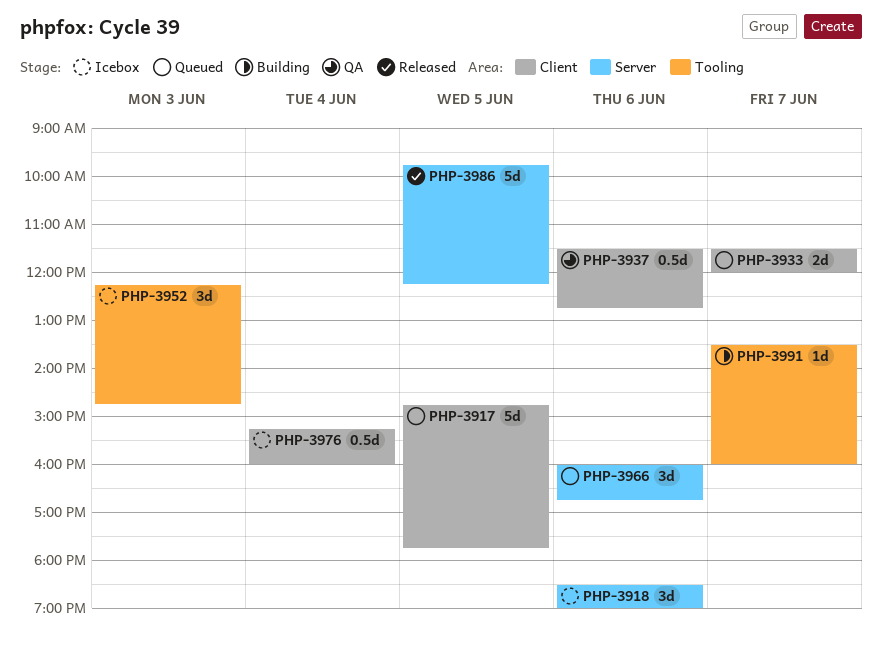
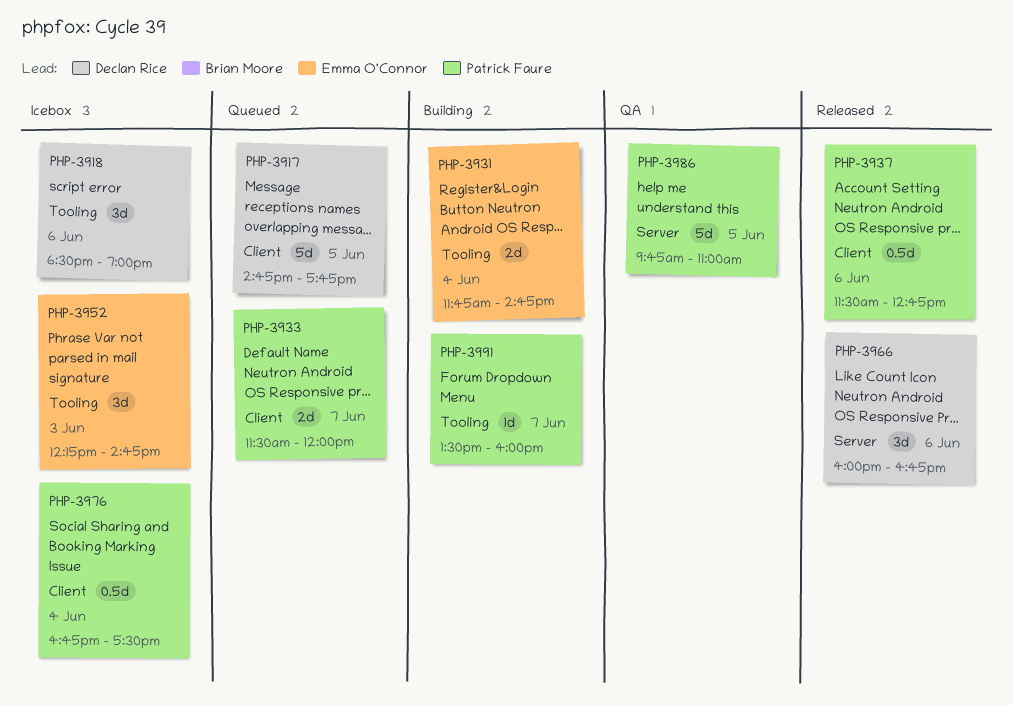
PHP-3918, label: Server -> Tooling
PHP-3931: none -> present
PHP-3937, status: QA -> Released
PHP-3966, status: Queued -> Released
PHP-3976, begins: 15:15 -> 16:45
PHP-3976, ends: 16:00 -> 17:30
PHP-3986, status: Released -> QA
PHP-3986, ends: 12:15 -> 11:00

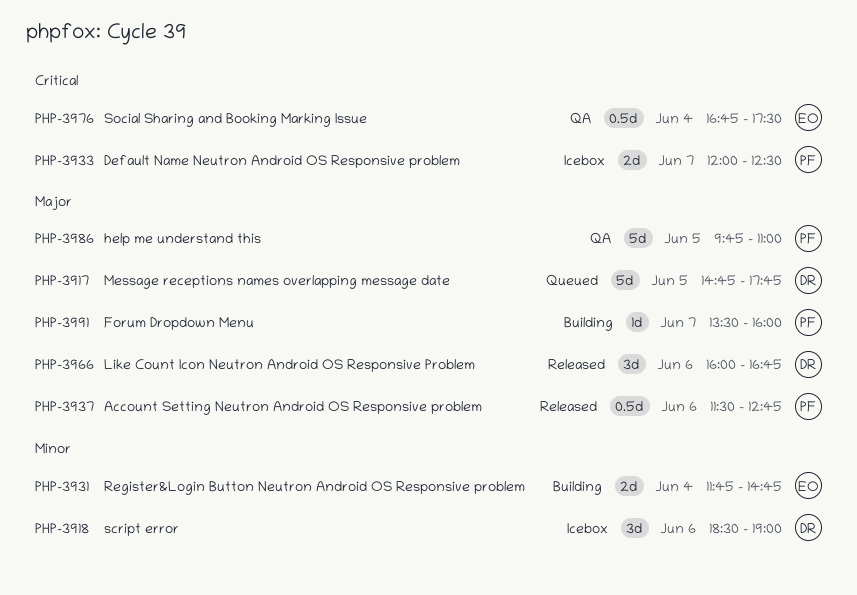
PHP-3933, status: Queued -> Icebox
PHP-3933, begins: 11:30 -> 12:00
PHP-3933, ends: 12:00 -> 12:30
PHP-3952: present -> none
PHP-3976, status: Icebox -> QA
PHP-3976, owner: Patrick Faure -> Emma O'Connor

